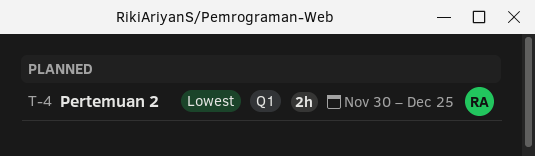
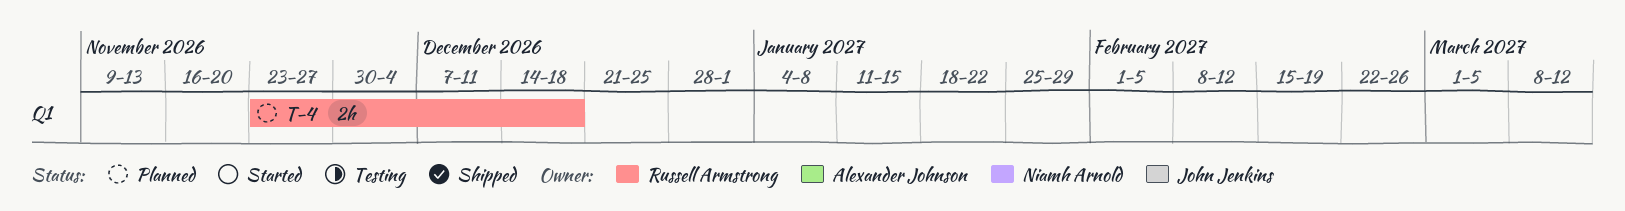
T-4, start: Nov 30 -> Nov 23
T-4, due: Dec 25 -> Dec 18

